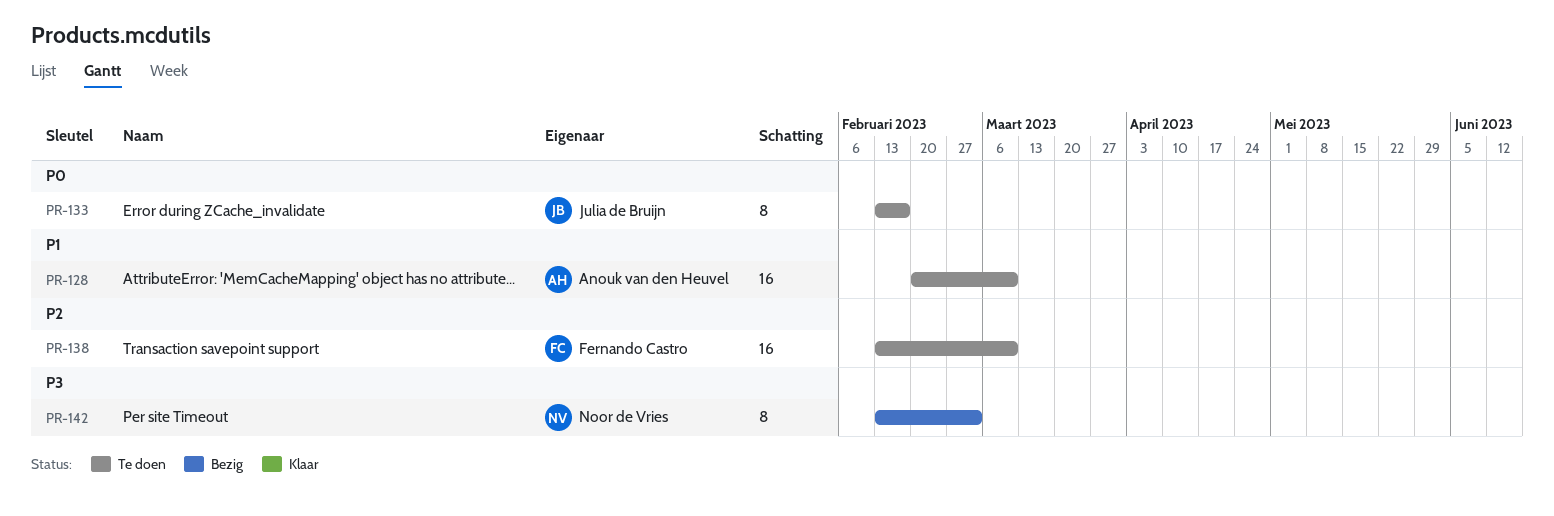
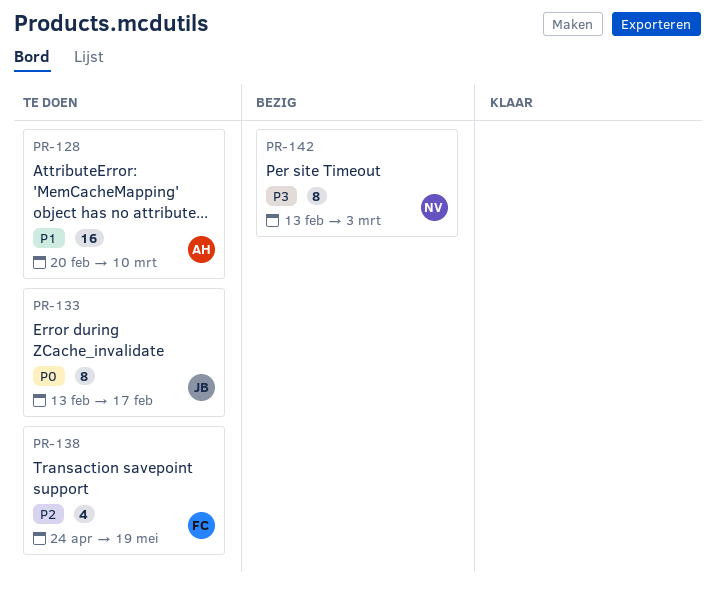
PR-138, estimate: 16 -> 4
PR-138, start: Feb 13 -> Apr 24
PR-138, due: Mar 10 -> May 19

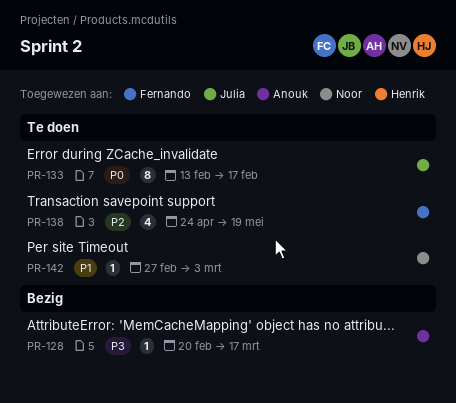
PR-128, status: Te doen -> Bezig
PR-128, priority: P1 -> P3
PR-128, estimate: 16 -> 1
PR-128, due: Mar 10 -> Mar 17
PR-142, status: Bezig -> Te doen
PR-142, priority: P3 -> P1
PR-142, estimate: 8 -> 1
PR-142, start: Feb 13 -> Feb 27

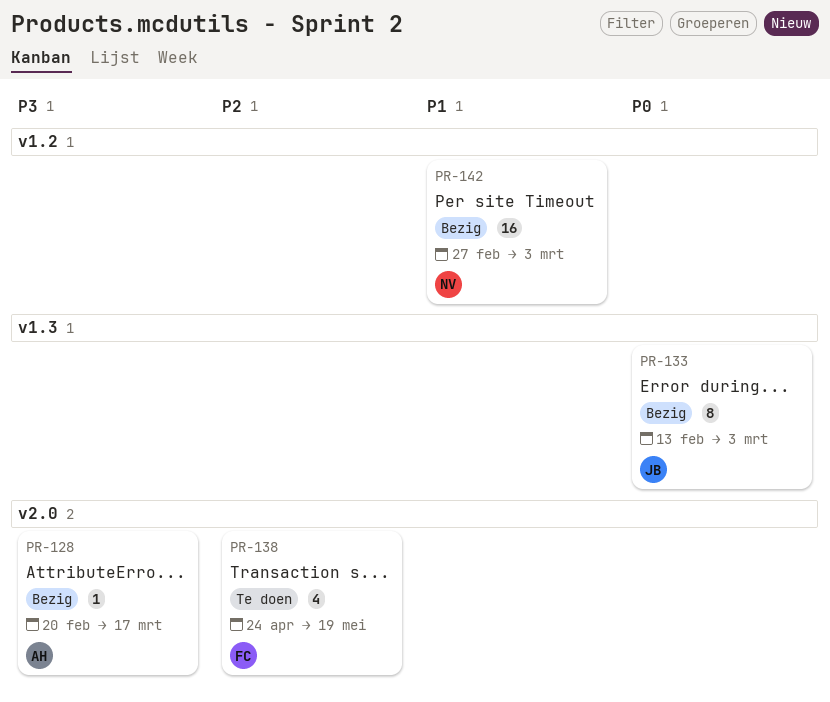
PR-133, status: Te doen -> Bezig
PR-133, due: Feb 17 -> Mar 3
PR-142, status: Te doen -> Bezig
PR-142, estimate: 1 -> 16

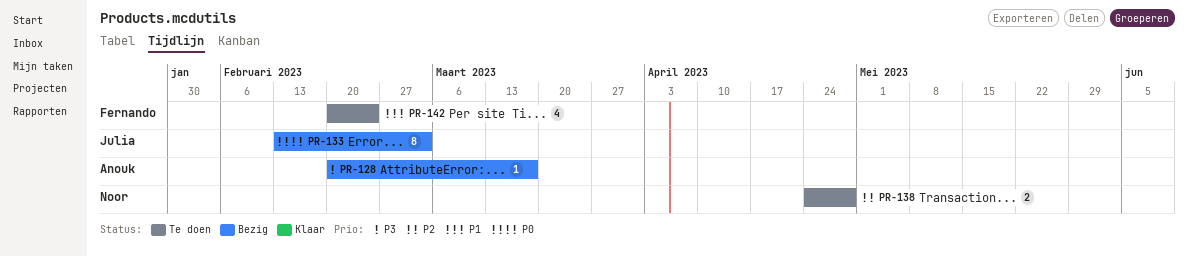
PR-138, owner: Fernando -> Noor
PR-138, estimate: 4 -> 2
PR-138, due: May 19 -> Apr 28
PR-142, status: Bezig -> Te doen
PR-142, owner: Noor -> Fernando
PR-142, estimate: 16 -> 4
PR-142, start: Feb 27 -> Feb 20
PR-142, due: Mar 3 -> Feb 24

